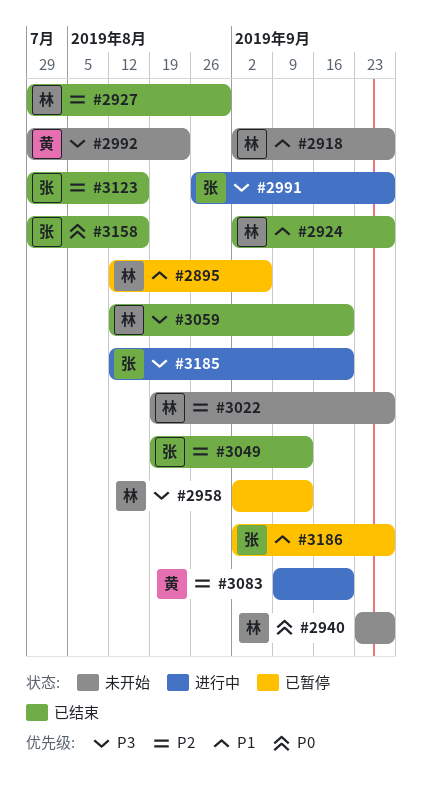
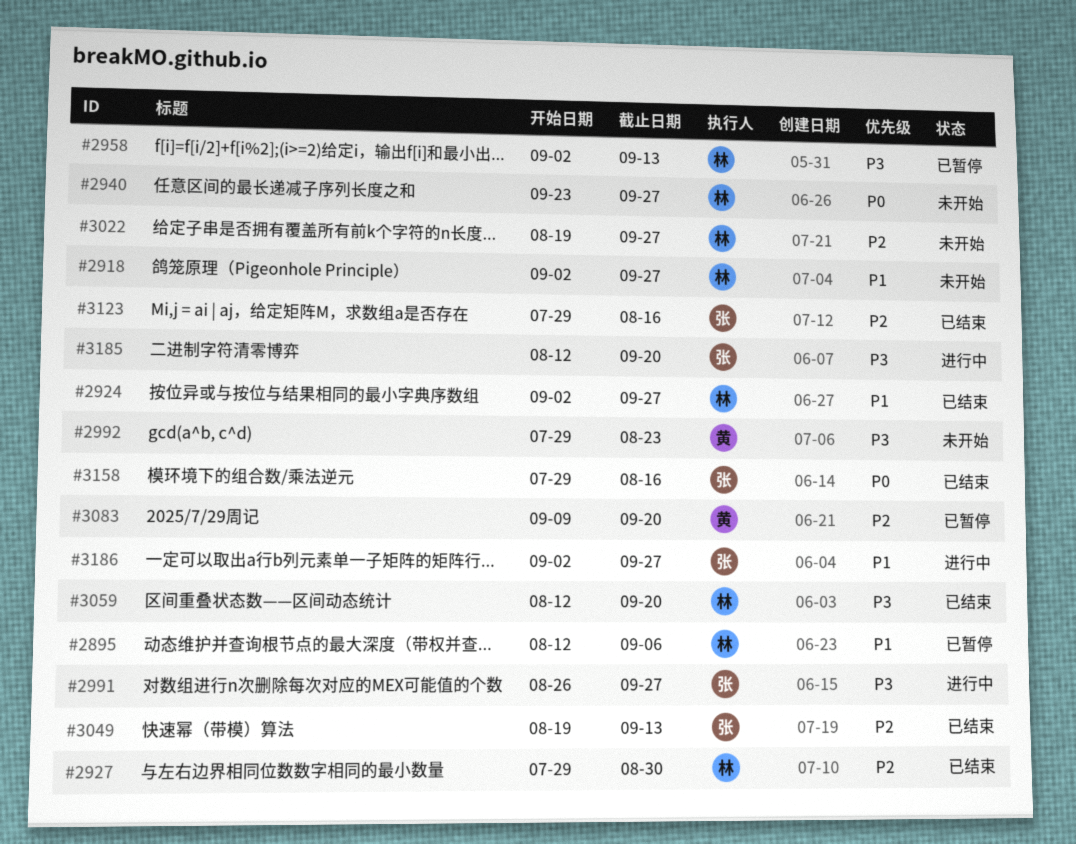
#3083, status: 进行中 -> 已暂停
#3186, status: 已暂停 -> 进行中

